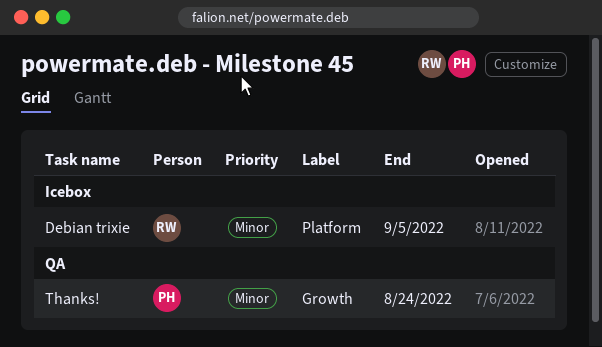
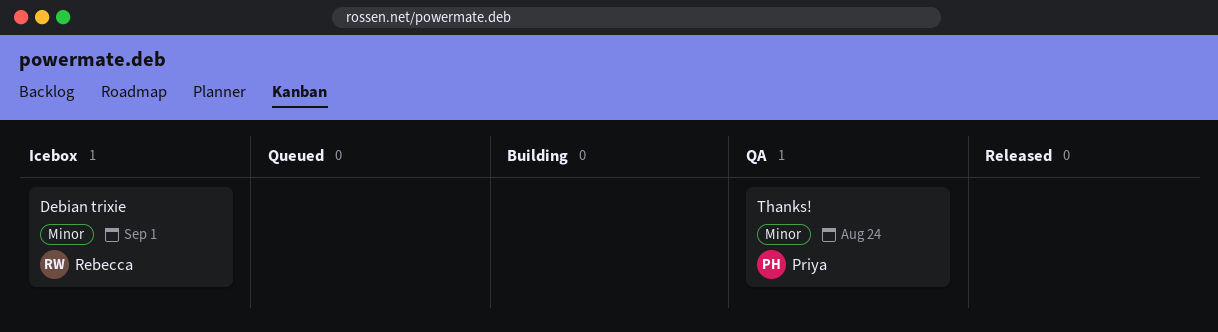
Debian trixie, due: Sep 5 -> Sep 1

